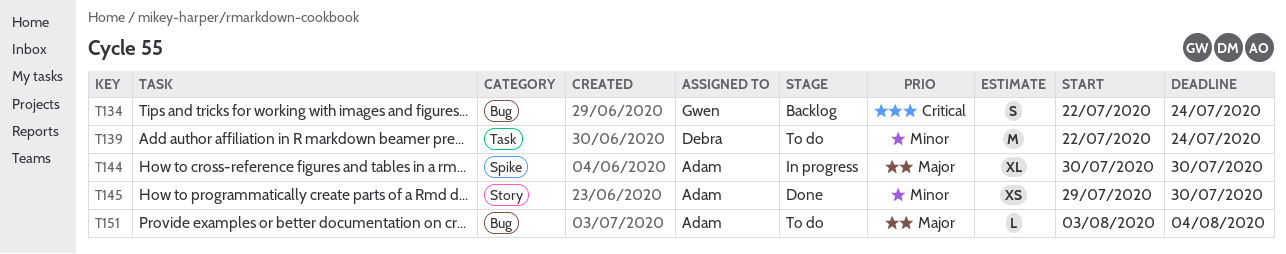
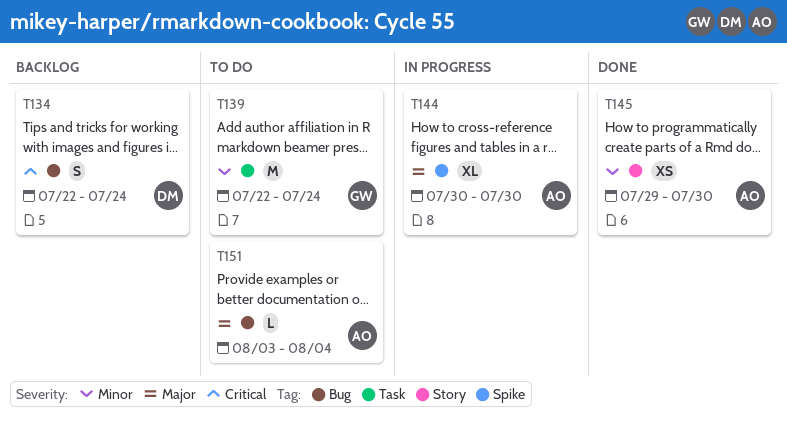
T134, owner: Gwen -> Debra
T139, owner: Debra -> Gwen

